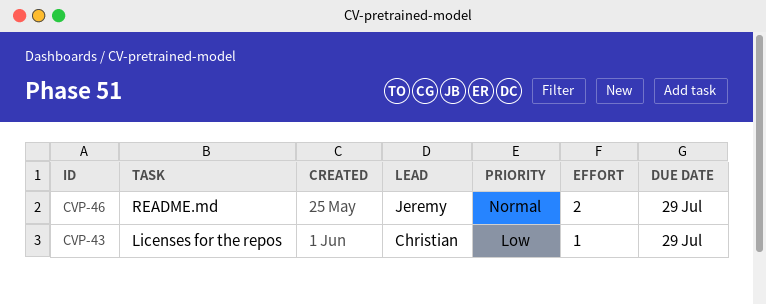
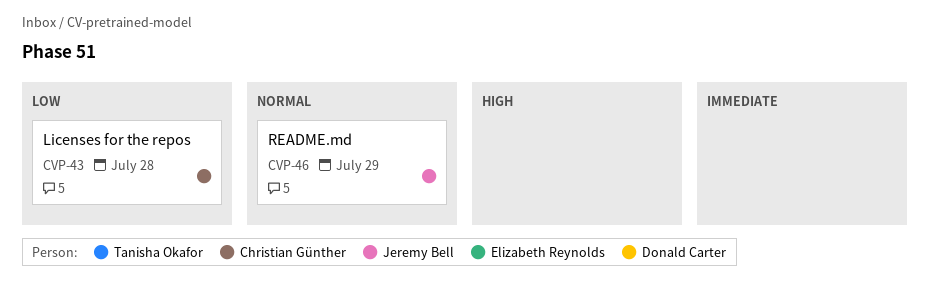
CVP-43, due: Jul 29 -> Jul 28

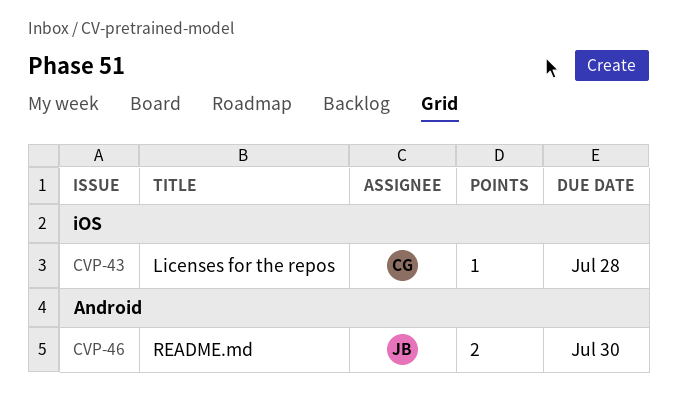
CVP-46, due: Jul 29 -> Jul 30

